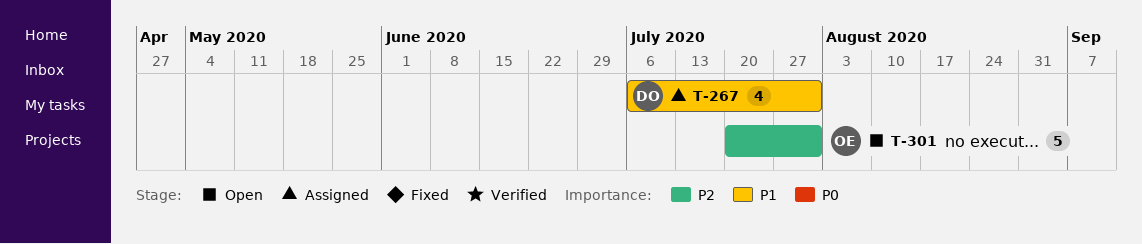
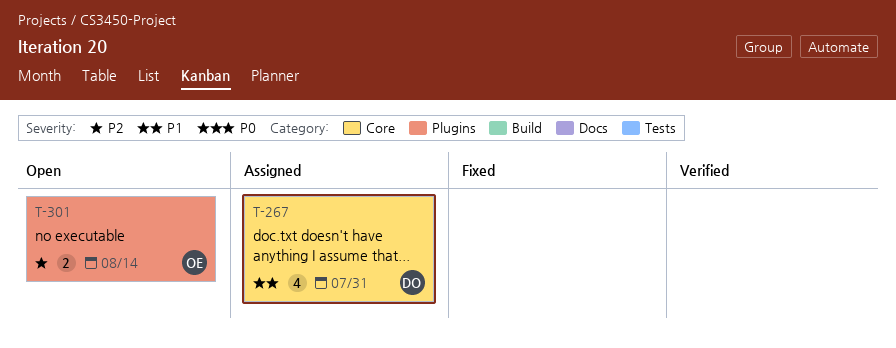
T-301, estimate: 5 -> 2
T-301, due: Jul 31 -> Aug 14

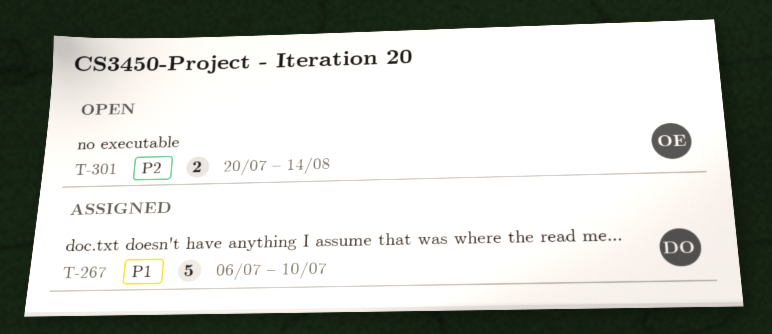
T-267, estimate: 4 -> 5
T-267, due: Jul 31 -> Jul 10

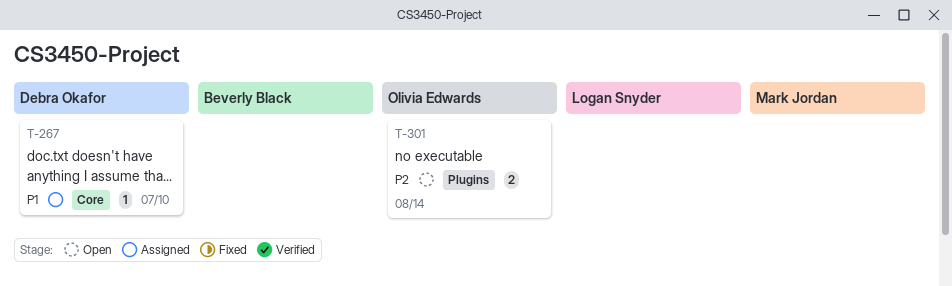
T-267, estimate: 5 -> 1

